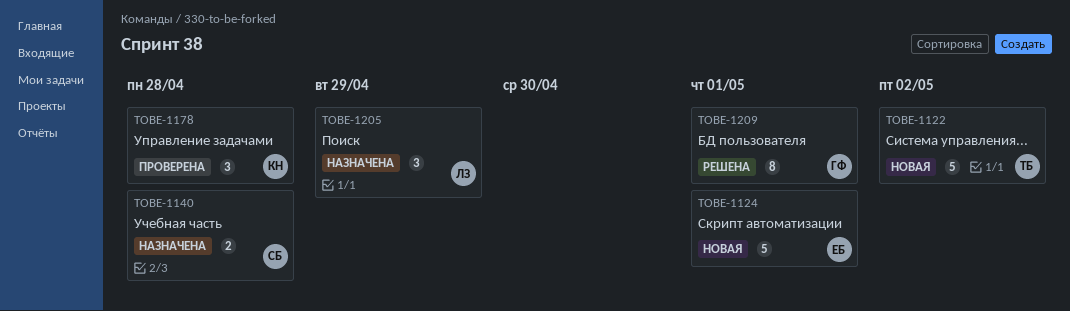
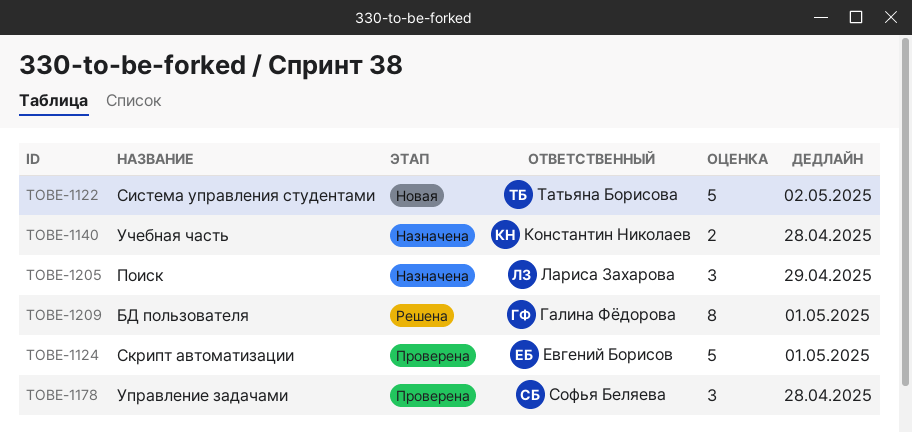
TOBE-1124, status: Новая -> Проверена
TOBE-1140, owner: Софья Беляева -> Константин Николаев
TOBE-1178, owner: Константин Николаев -> Софья Беляева

